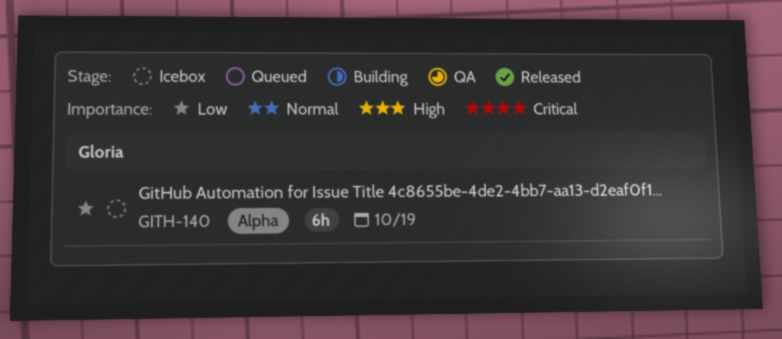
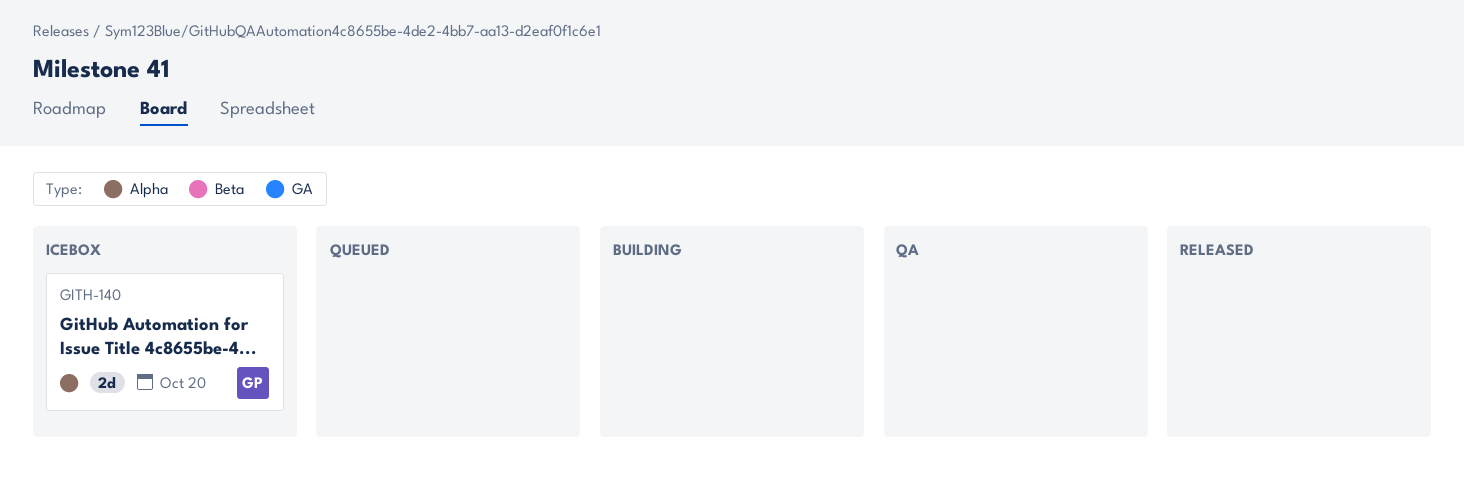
GITH-140, estimate: 6h -> 2d
GITH-140, due: Oct 19 -> Oct 20

